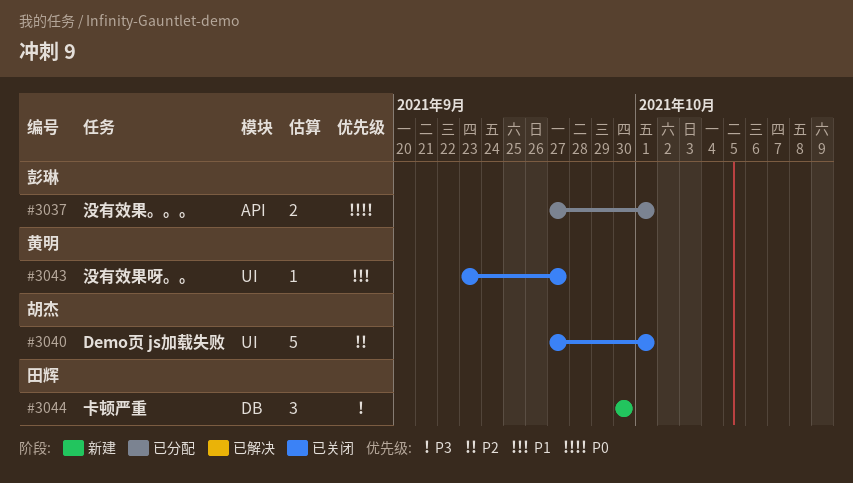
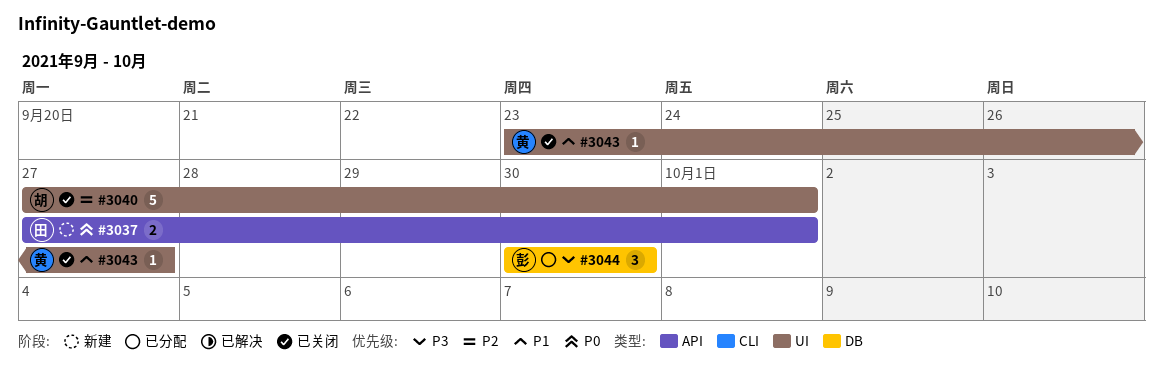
#3037, status: 已分配 -> 新建
#3037, owner: 彭琳 -> 田辉
#3044, status: 新建 -> 已分配
#3044, owner: 田辉 -> 彭琳

